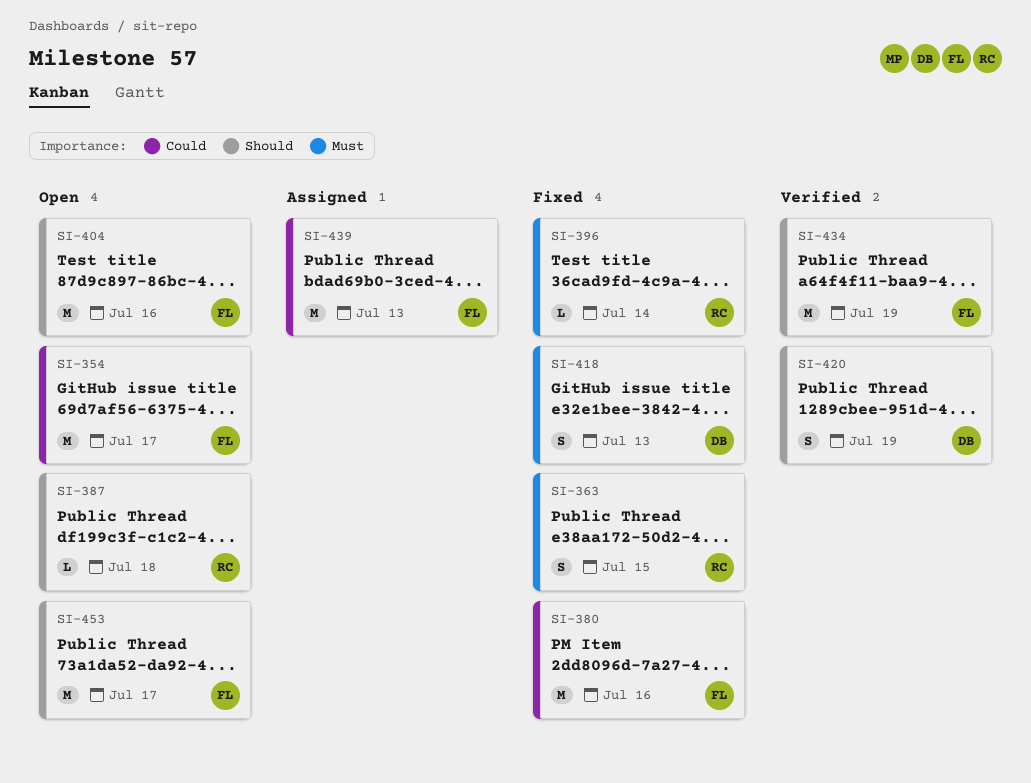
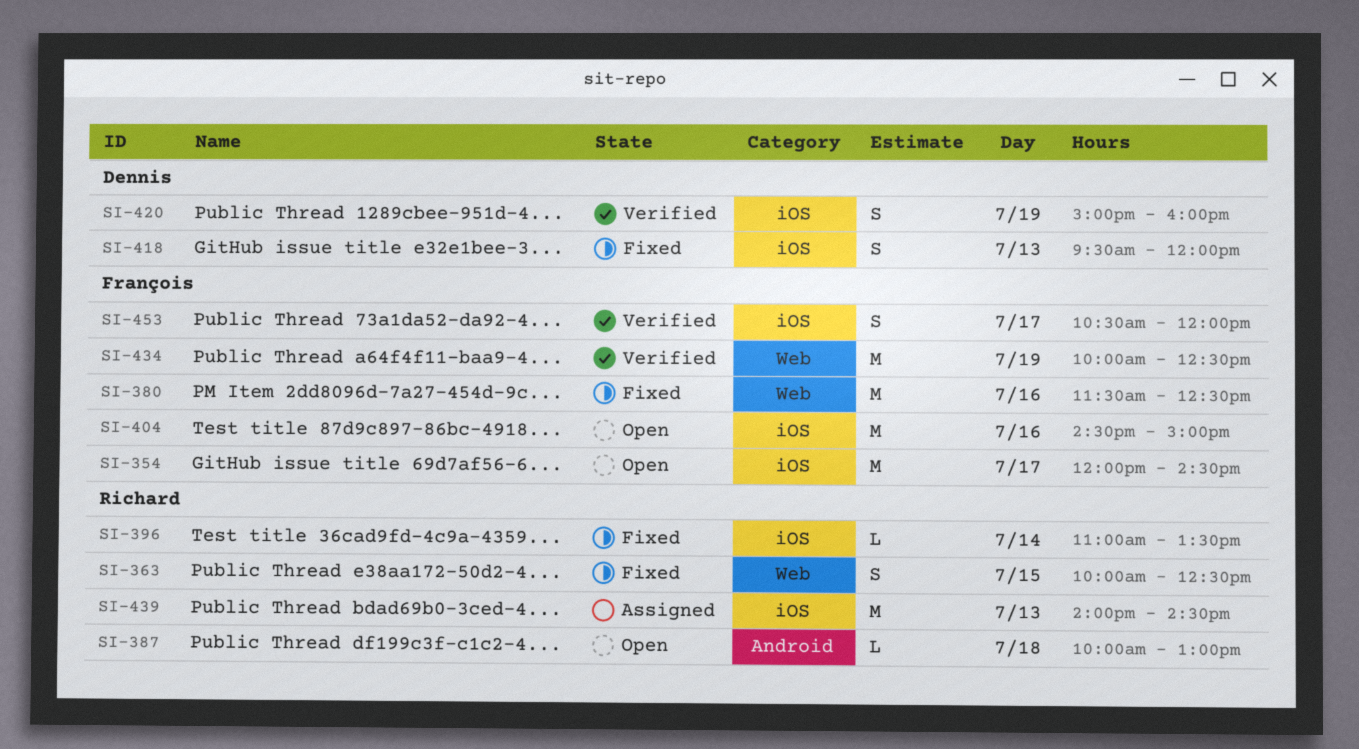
SI-439, owner: François -> Richard
SI-453, status: Open -> Verified
SI-453, estimate: M -> S

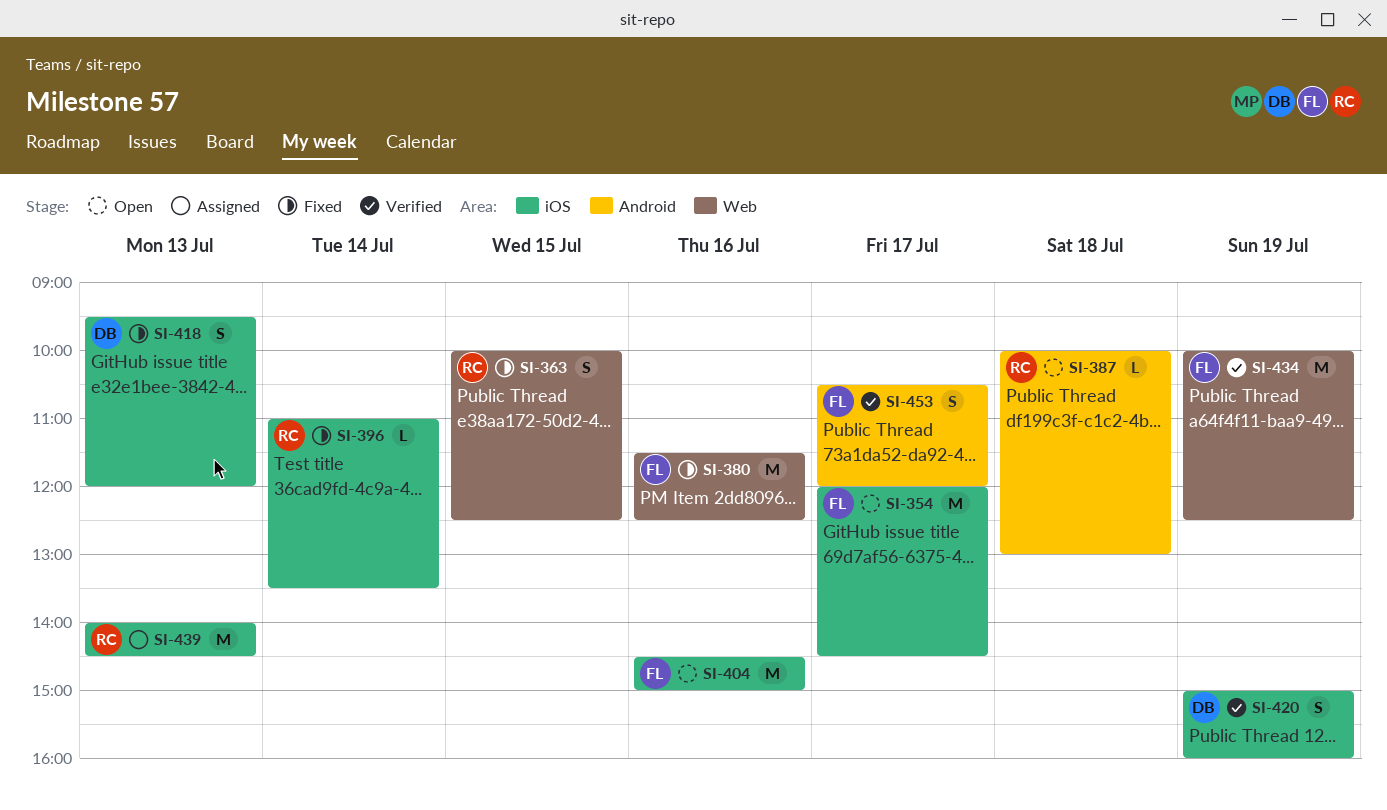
SI-453, label: iOS -> Android

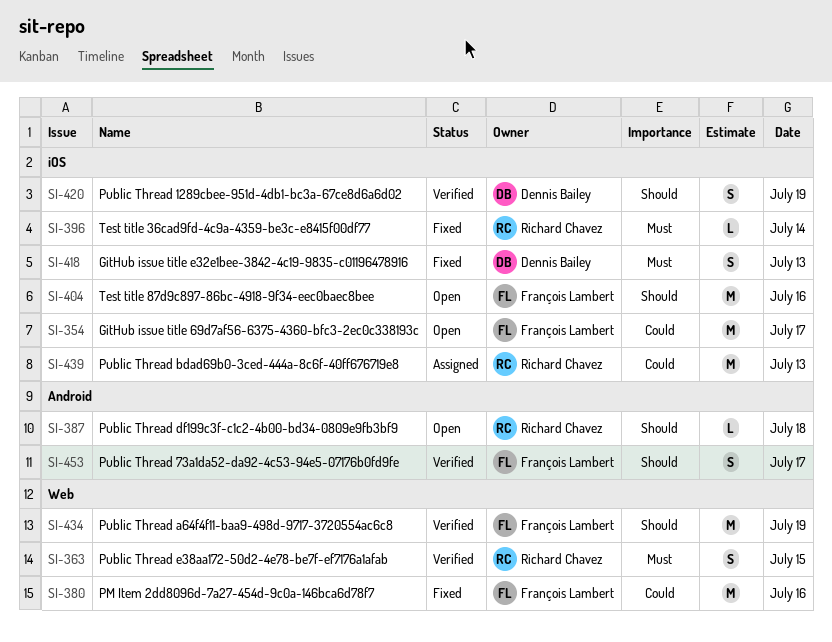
SI-363, status: Fixed -> Verified

